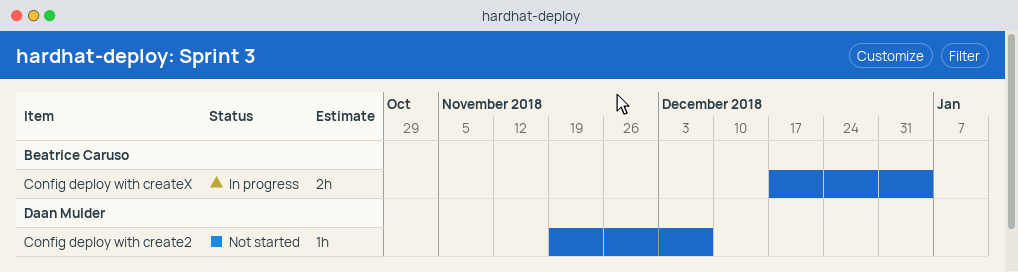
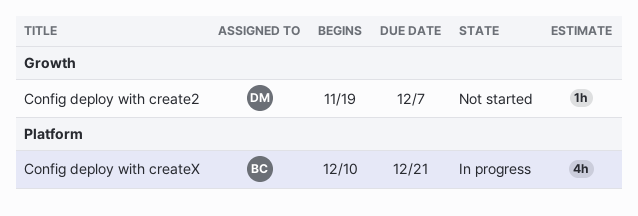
Config deploy with createX, estimate: 2h -> 4h
Config deploy with createX, start: Dec 17 -> Dec 10
Config deploy with createX, due: Jan 4 -> Dec 21

